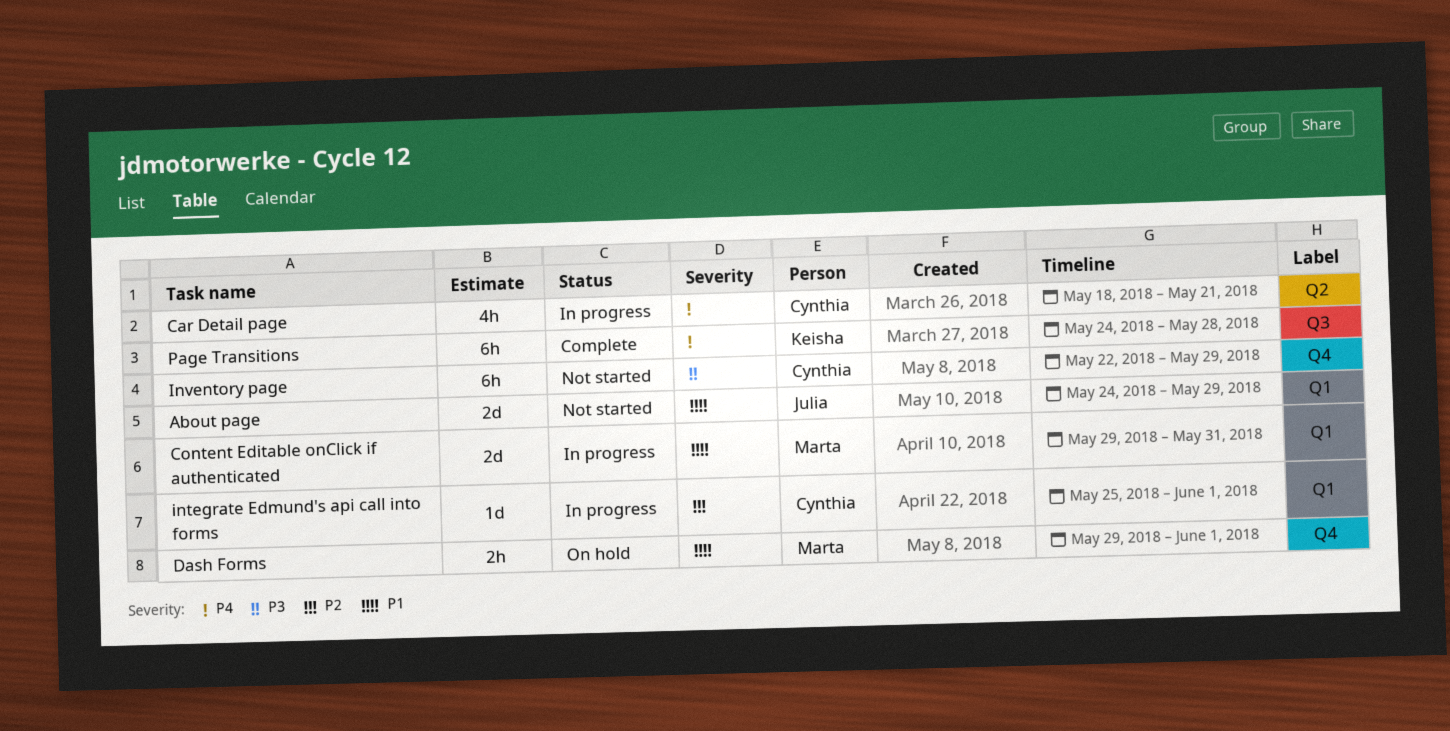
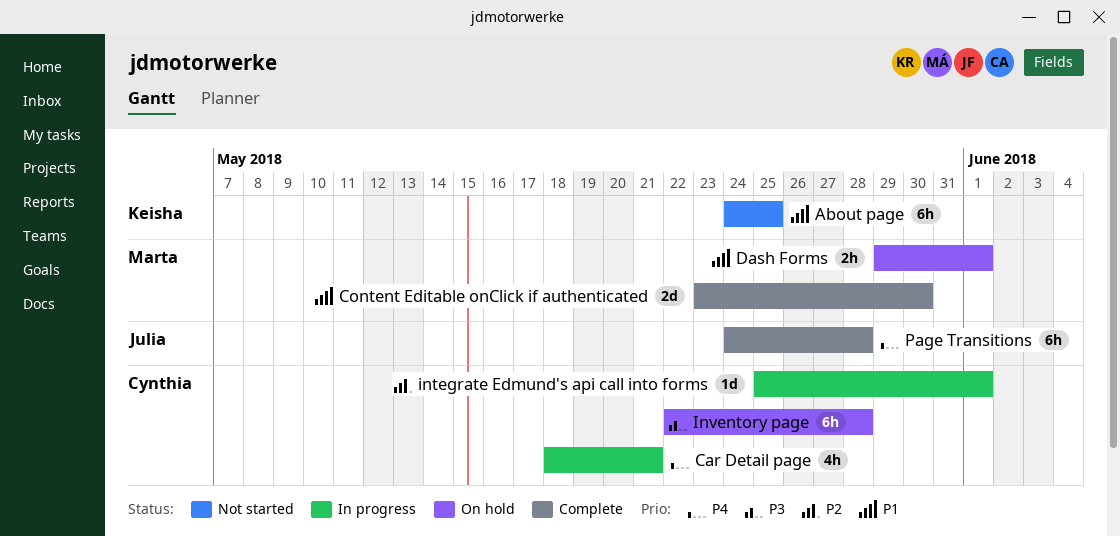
About page, owner: Julia -> Keisha
About page, estimate: 2d -> 6h
About page, due: May 29 -> May 25
Content Editable onClick if authenticated, status: In progress -> Complete
Content Editable onClick if authenticated, start: May 29 -> May 23
Content Editable onClick if authenticated, due: May 31 -> May 30
Inventory page, status: Not started -> On hold
Inventory page, due: May 29 -> May 28
Page Transitions, owner: Keisha -> Julia

